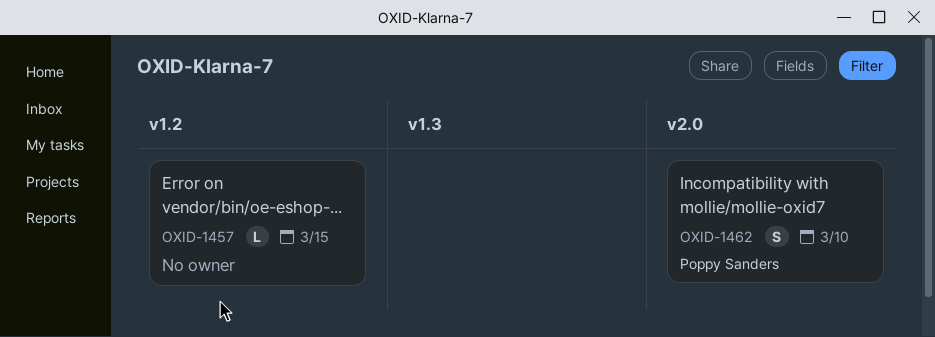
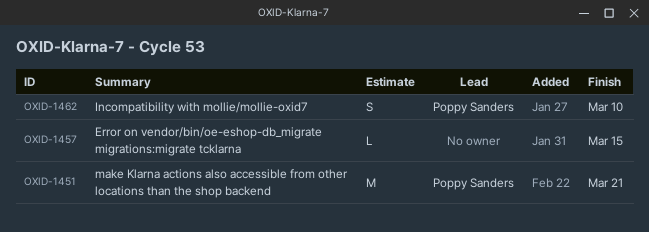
OXID-1451: none -> present

